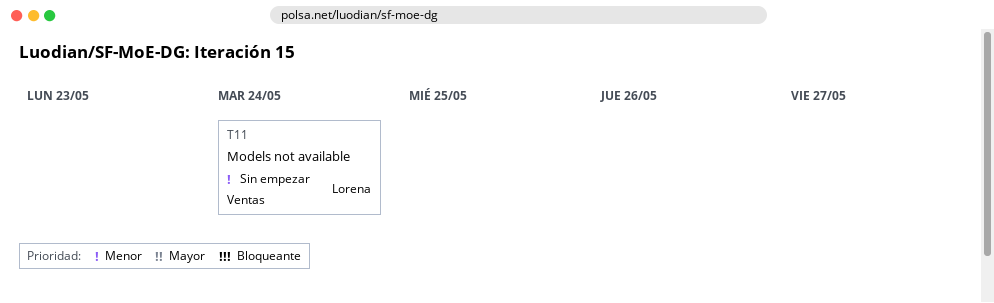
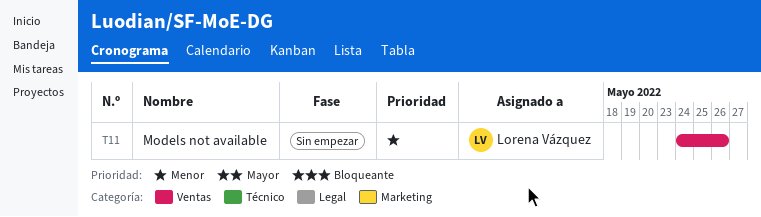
T11, due: May 24 -> May 26

